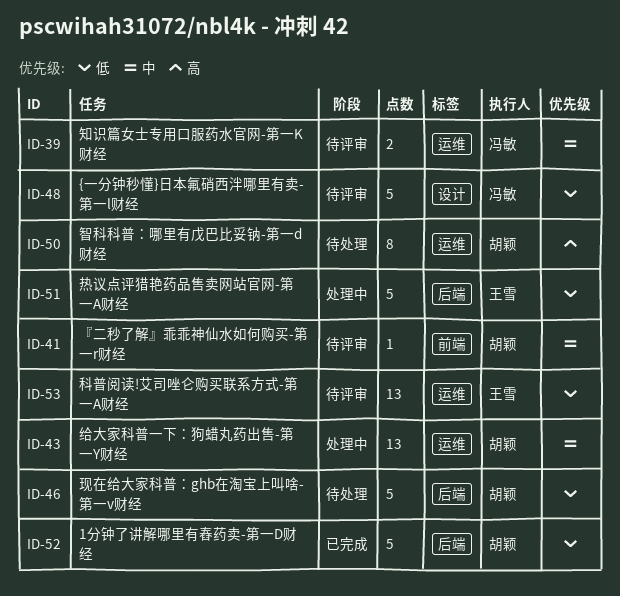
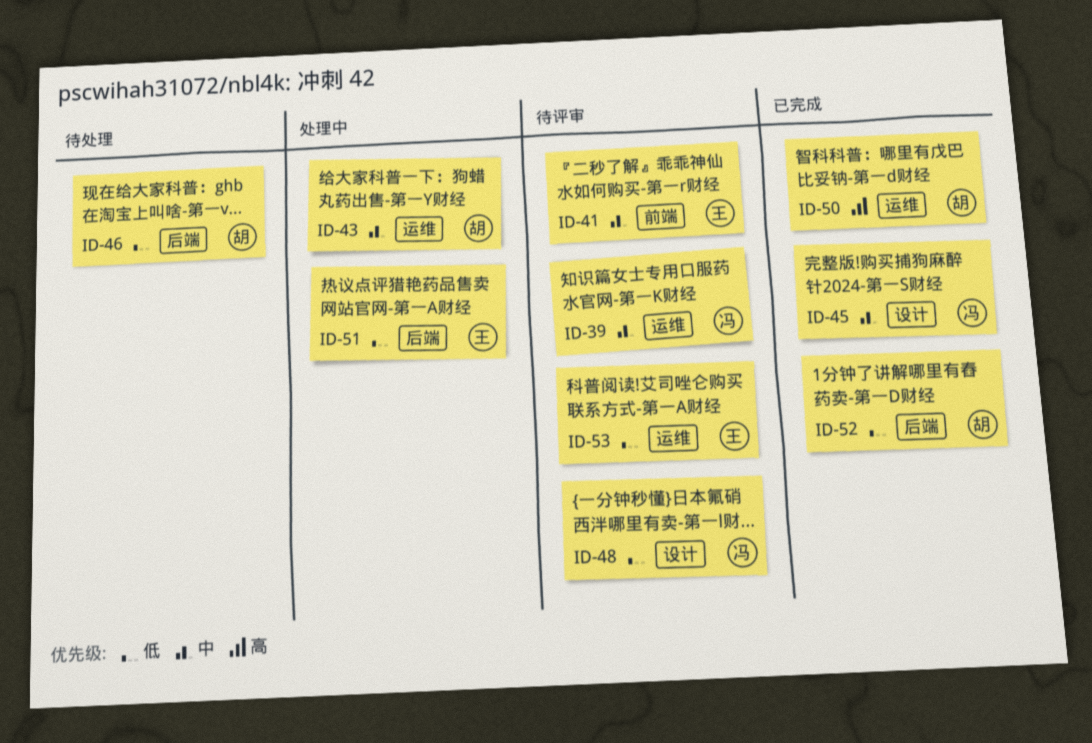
ID-41, owner: 胡颖 -> 王雪
ID-45: none -> present
ID-50, status: 待处理 -> 已完成

